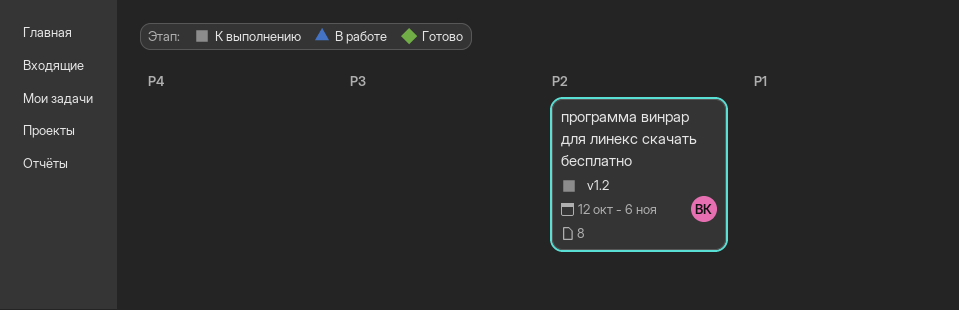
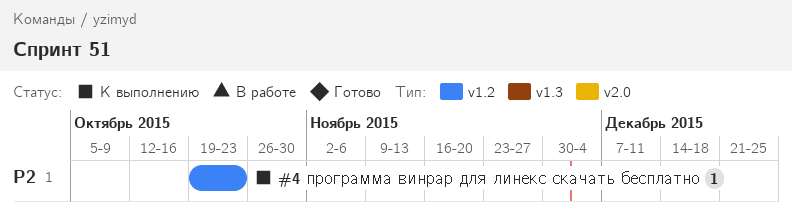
программа винрар для линекс скачать бесплатно, start: Oct 12 -> Oct 19
программа винрар для линекс скачать бесплатно, due: Nov 6 -> Oct 23

